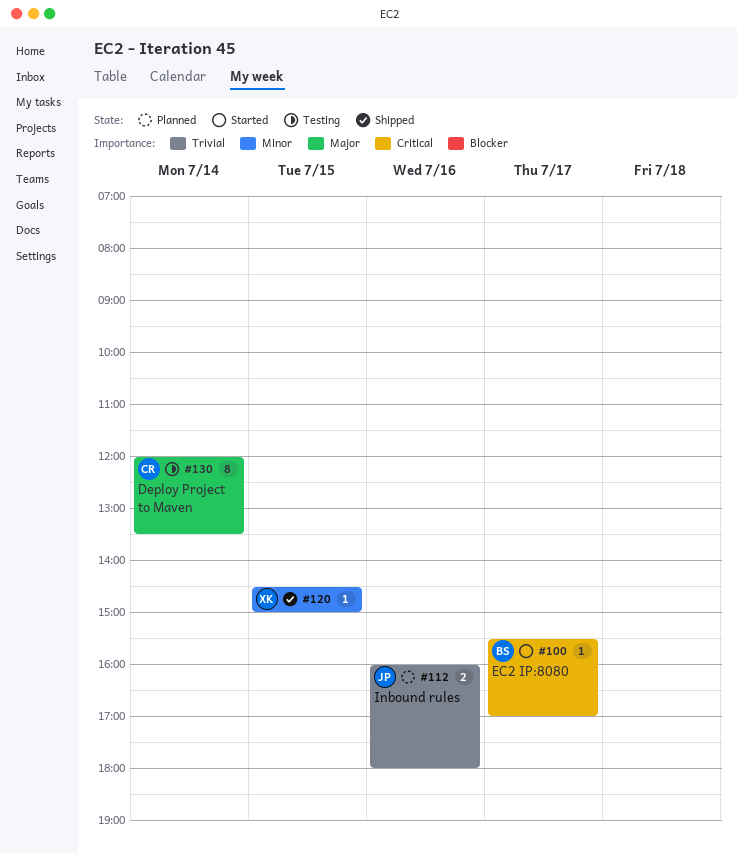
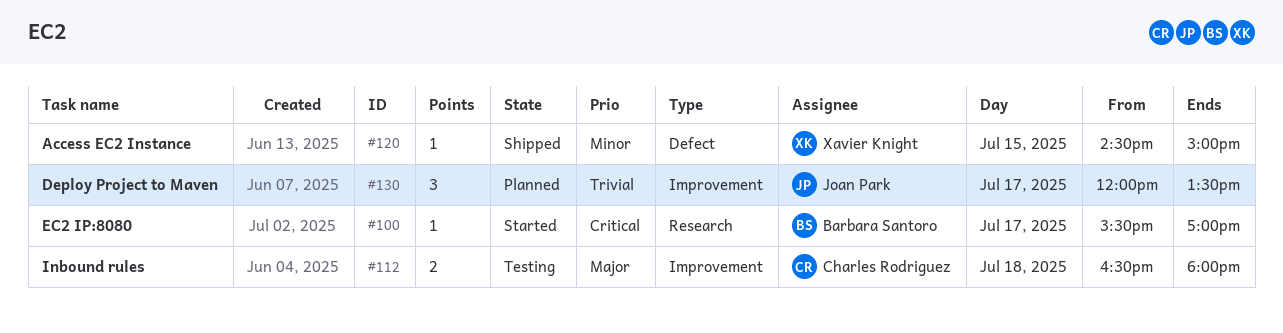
#112, status: Planned -> Testing
#112, owner: Joan Park -> Charles Rodriguez
#112, priority: Trivial -> Major
#112, day: Jul 16 -> Jul 18
#112, begins: 16:00 -> 16:30
#130, status: Testing -> Planned
#130, owner: Charles Rodriguez -> Joan Park
#130, priority: Major -> Trivial
#130, estimate: 8 -> 3
#130, day: Jul 14 -> Jul 17

